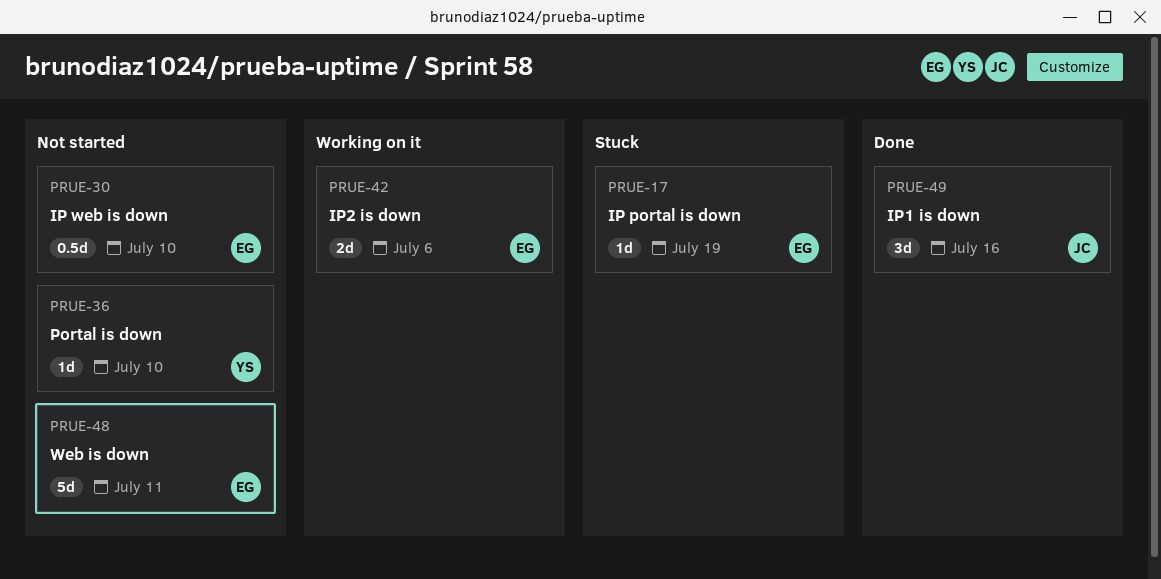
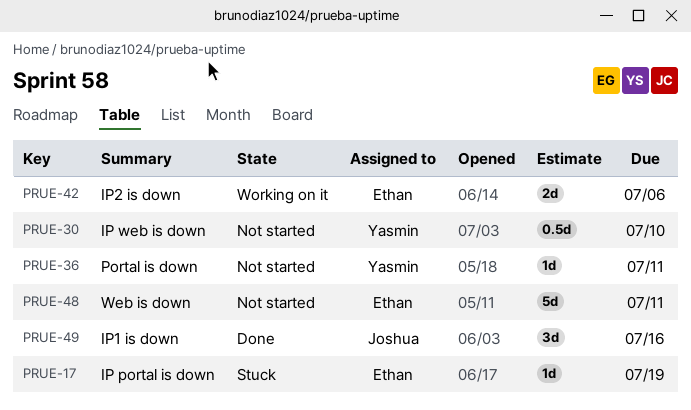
PRUE-30, owner: Ethan -> Yasmin
PRUE-36, due: Jul 10 -> Jul 11

